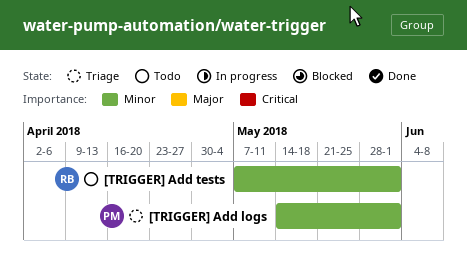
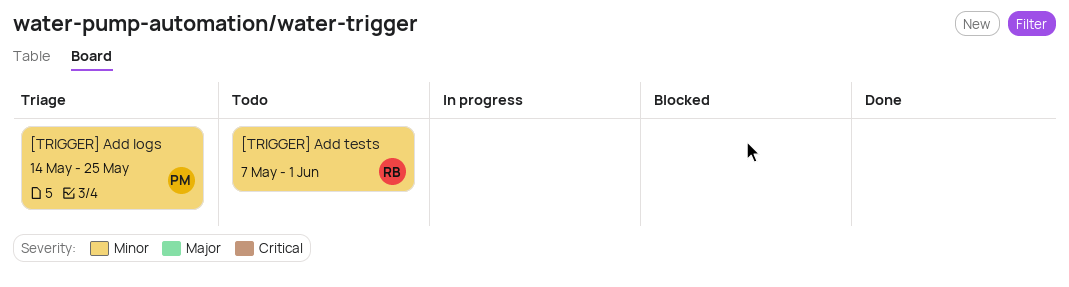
[TRIGGER] Add logs, due: Jun 1 -> May 25

